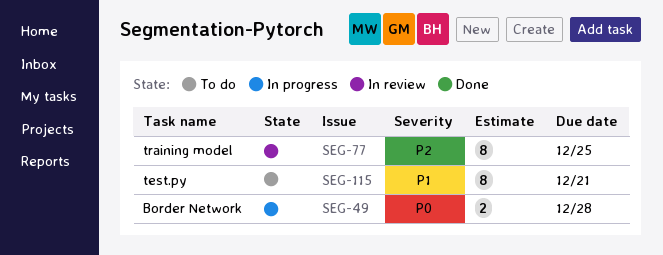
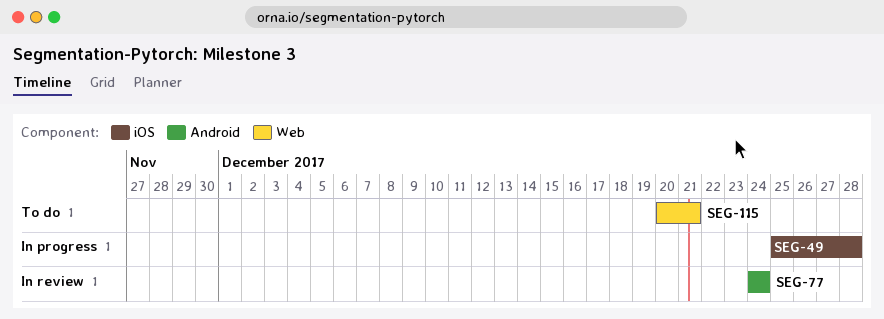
SEG-77, due: Dec 25 -> Dec 24

